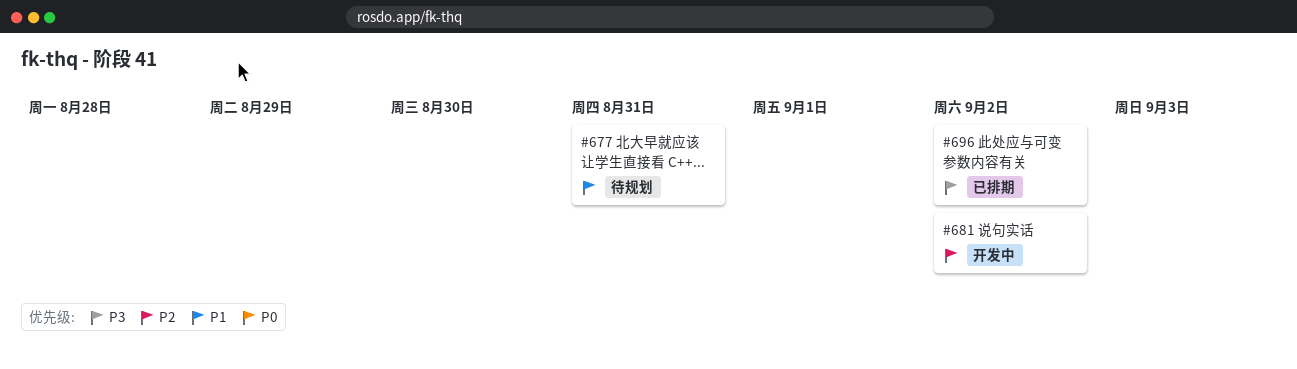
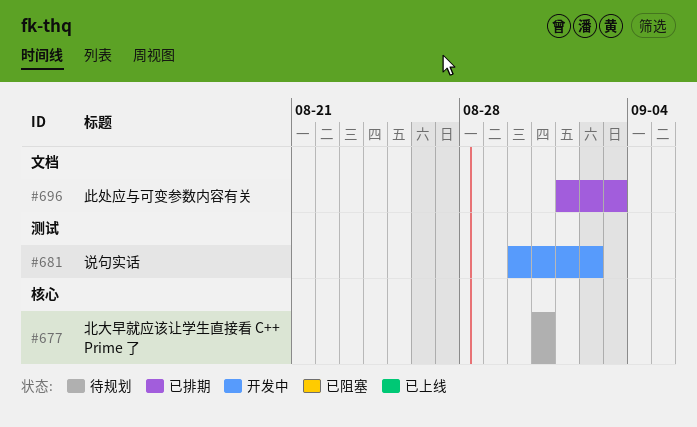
#696, due: Sep 2 -> Sep 3

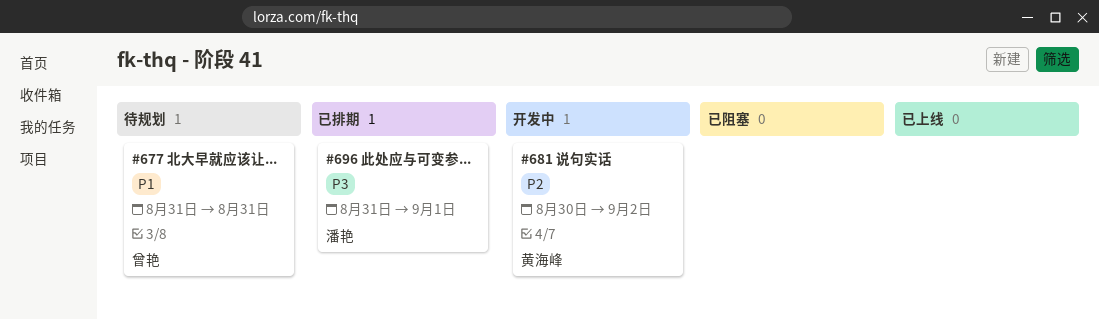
#696, start: Sep 1 -> Aug 31
#696, due: Sep 3 -> Sep 1

